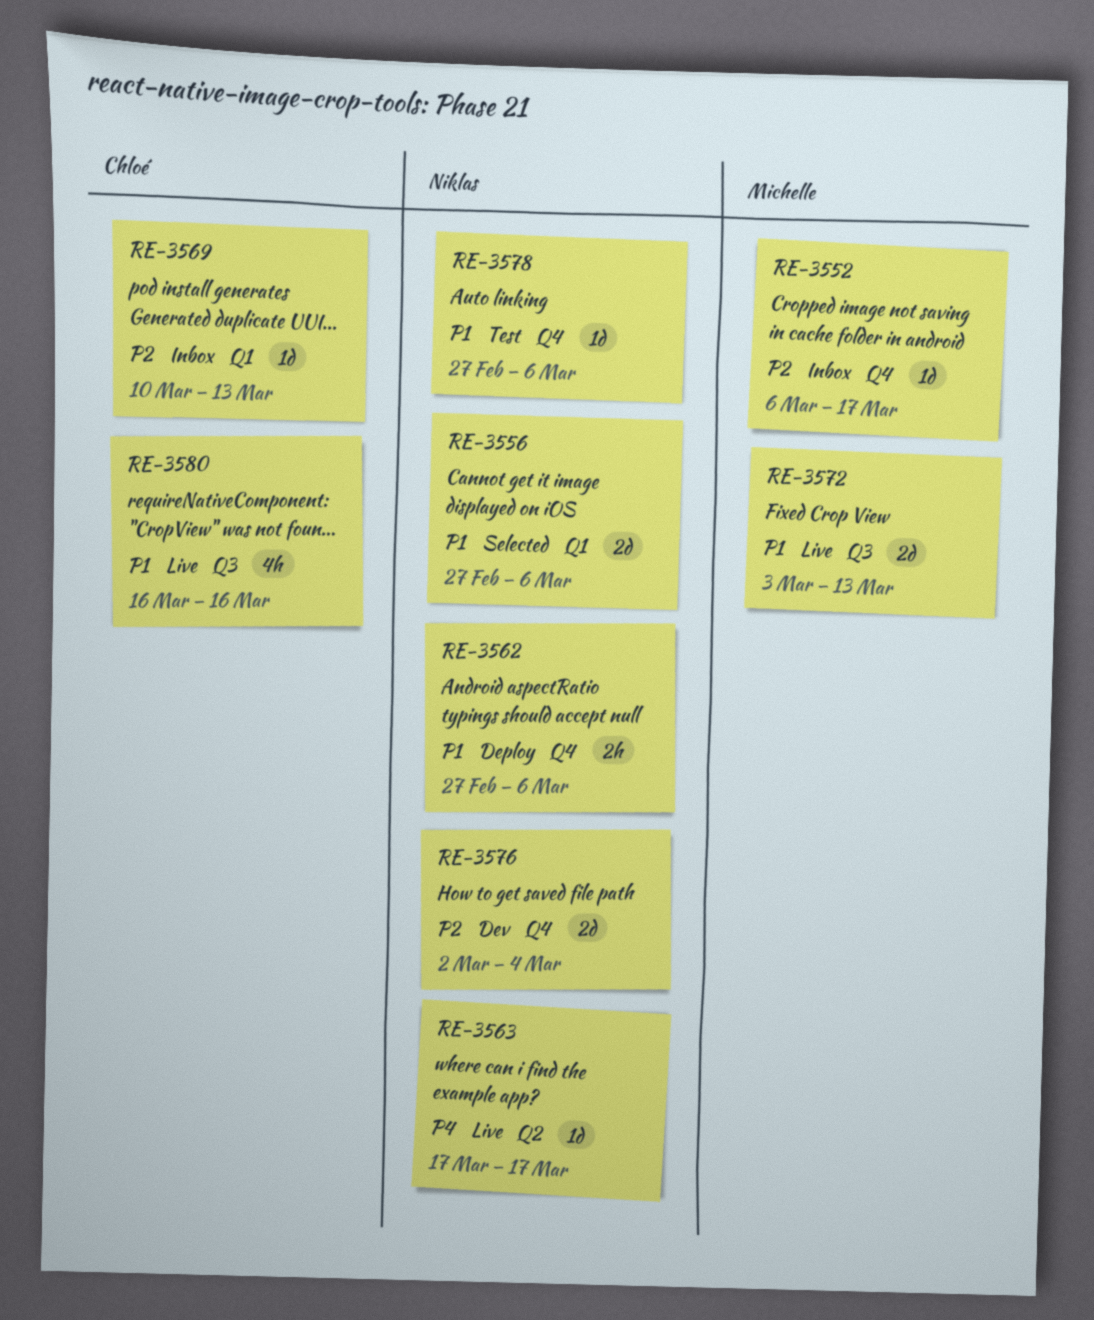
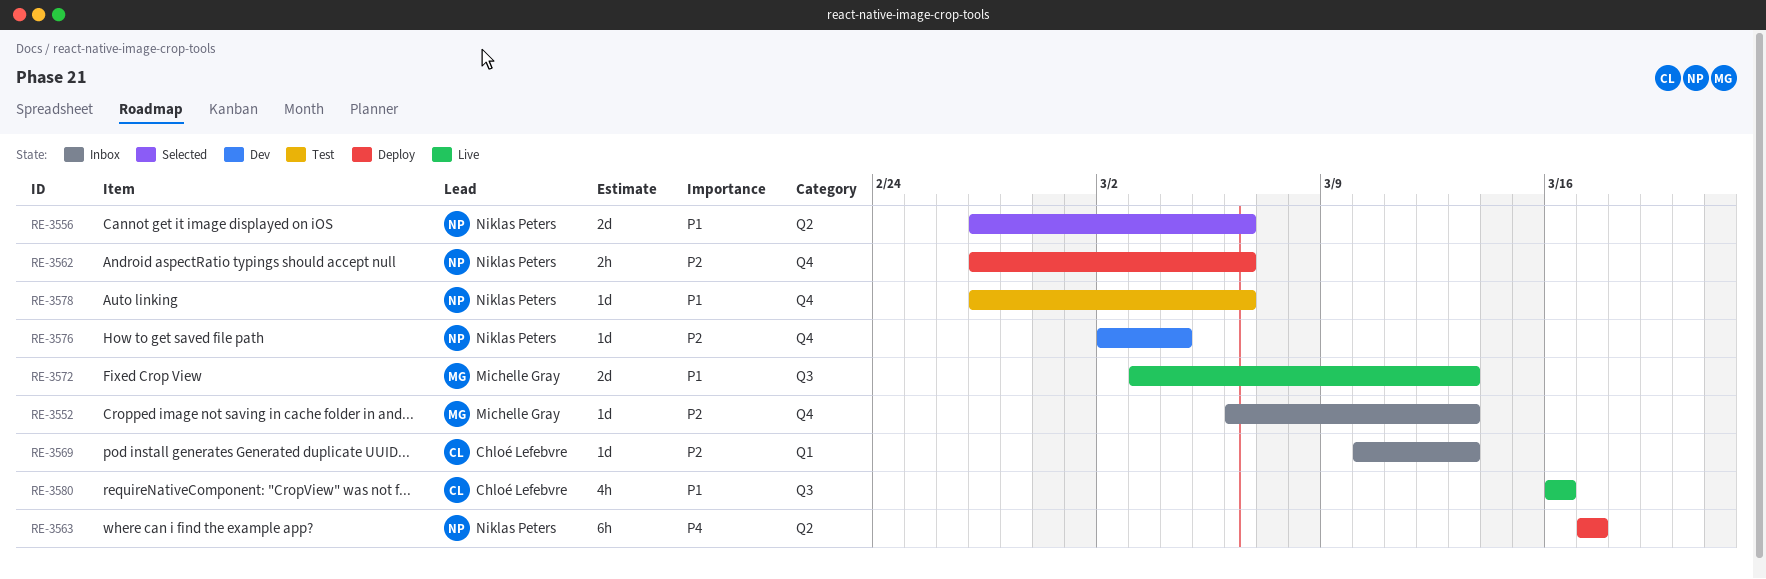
RE-3552, due: Mar 17 -> Mar 13
RE-3556, label: Q1 -> Q2
RE-3562, priority: P1 -> P2
RE-3563, status: Live -> Deploy
RE-3563, estimate: 1d -> 6h
RE-3576, estimate: 2d -> 1d

